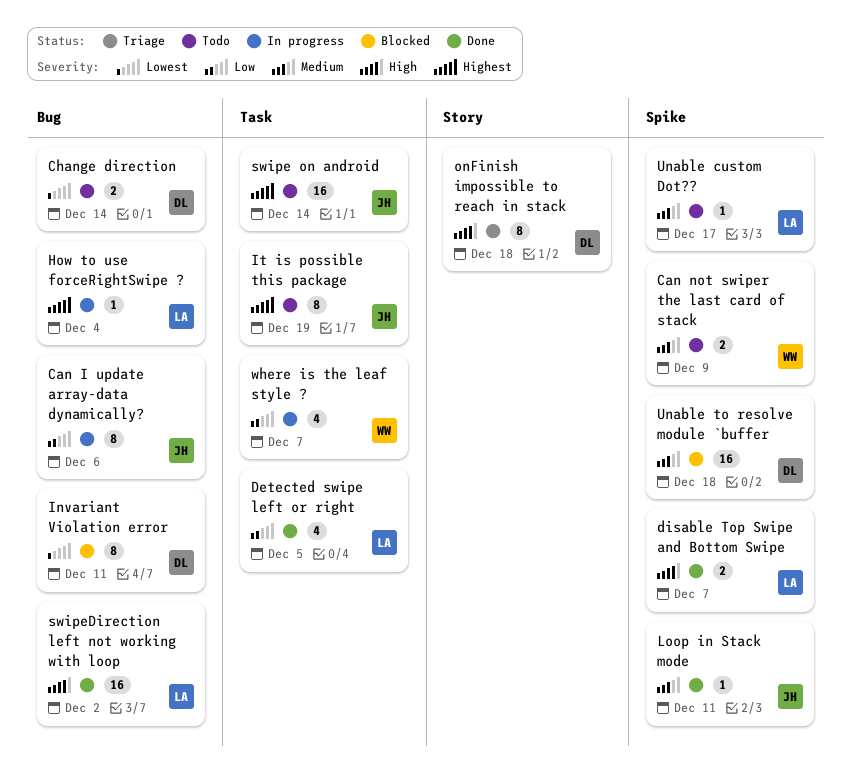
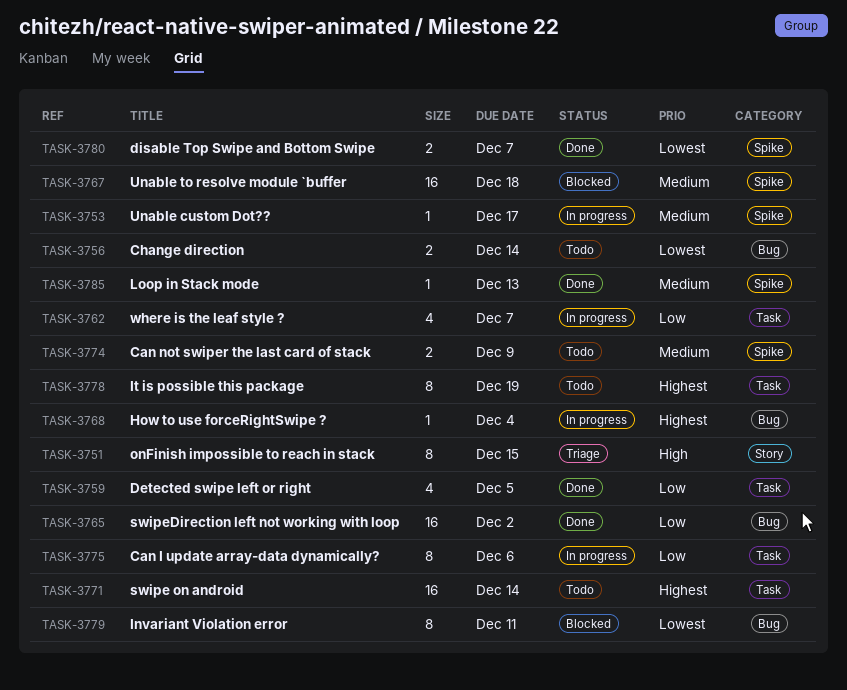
Can I update array-data dynamically?, label: Bug -> Task
disable Top Swipe and Bottom Swipe, priority: High -> Lowest
Loop in Stack mode, due: Dec 11 -> Dec 13
onFinish impossible to reach in stack, due: Dec 18 -> Dec 15
swipeDirection left not working with loop, priority: High -> Low
Unable custom Dot??, status: Todo -> In progress

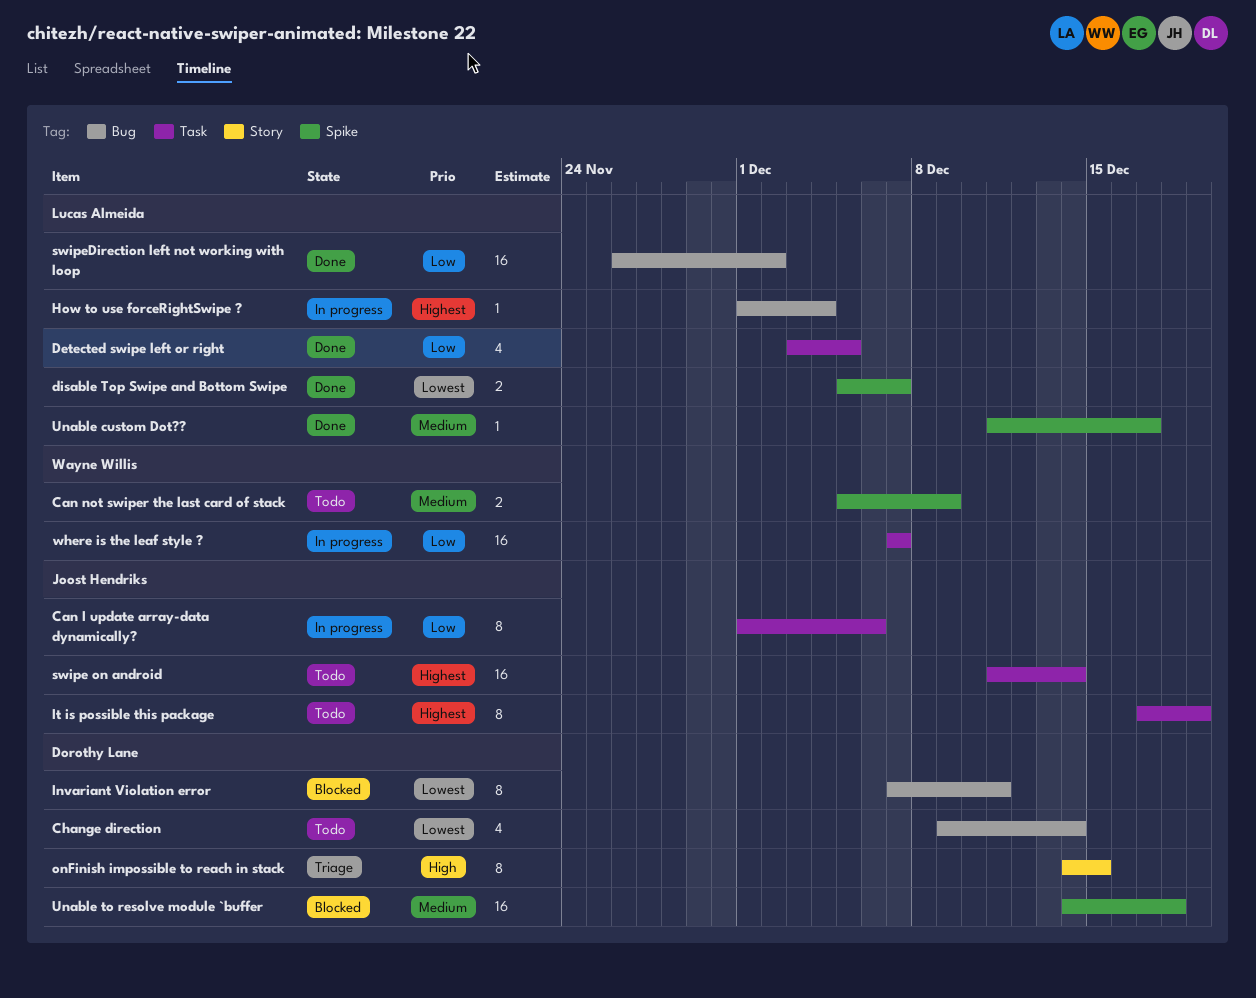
Change direction, estimate: 2 -> 4
Loop in Stack mode: present -> none
Unable custom Dot??, status: In progress -> Done
where is the leaf style ?, estimate: 4 -> 16

